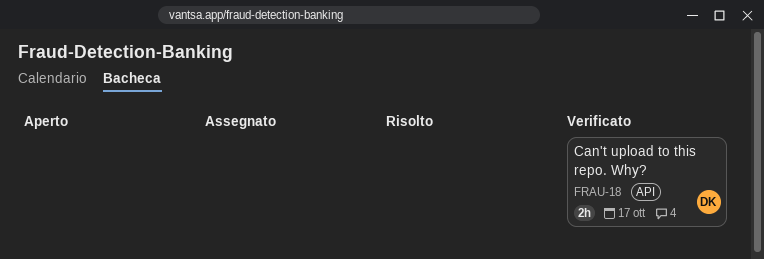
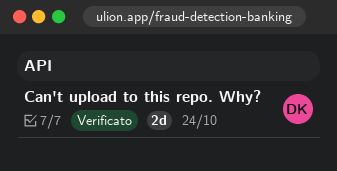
Can't upload to this repo. Why?, estimate: 2h -> 2d
Can't upload to this repo. Why?, due: Oct 17 -> Oct 24

